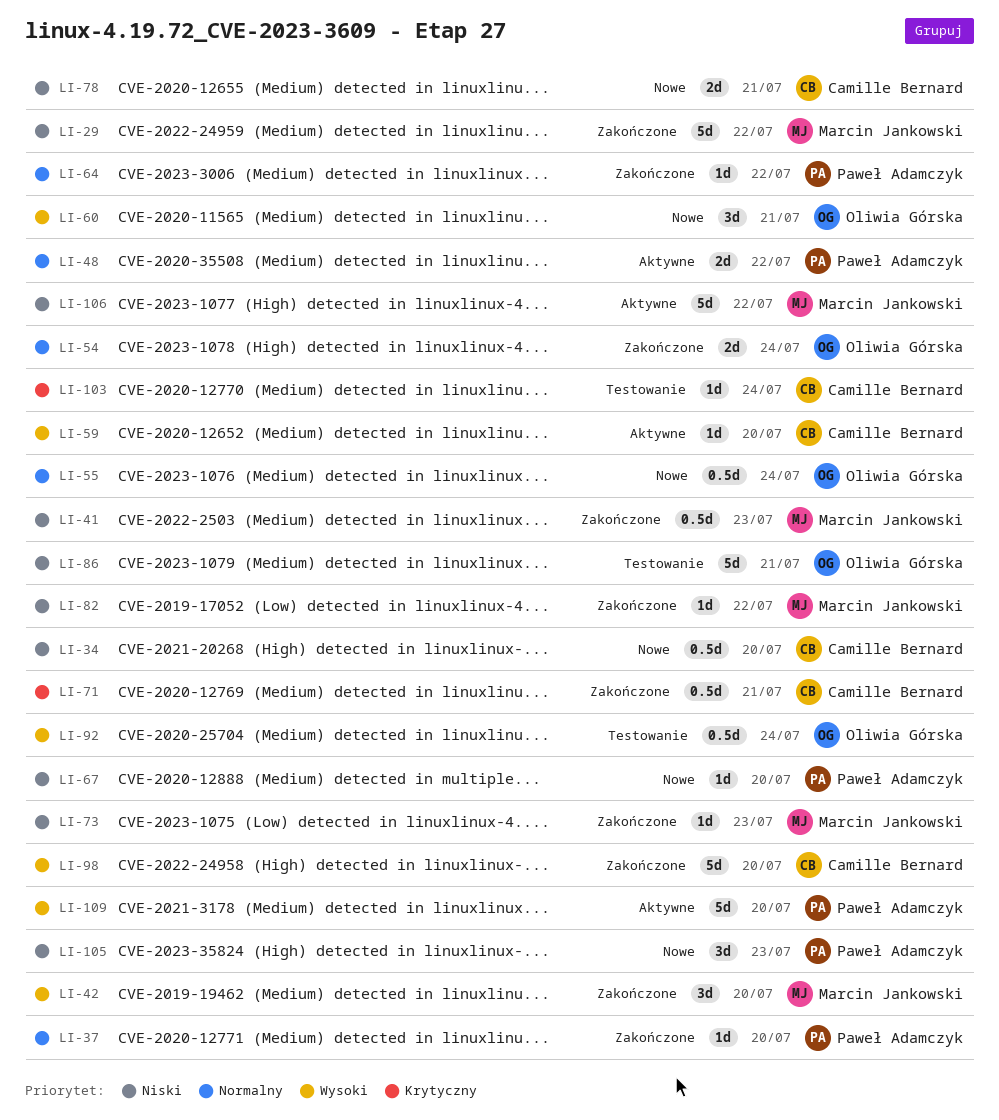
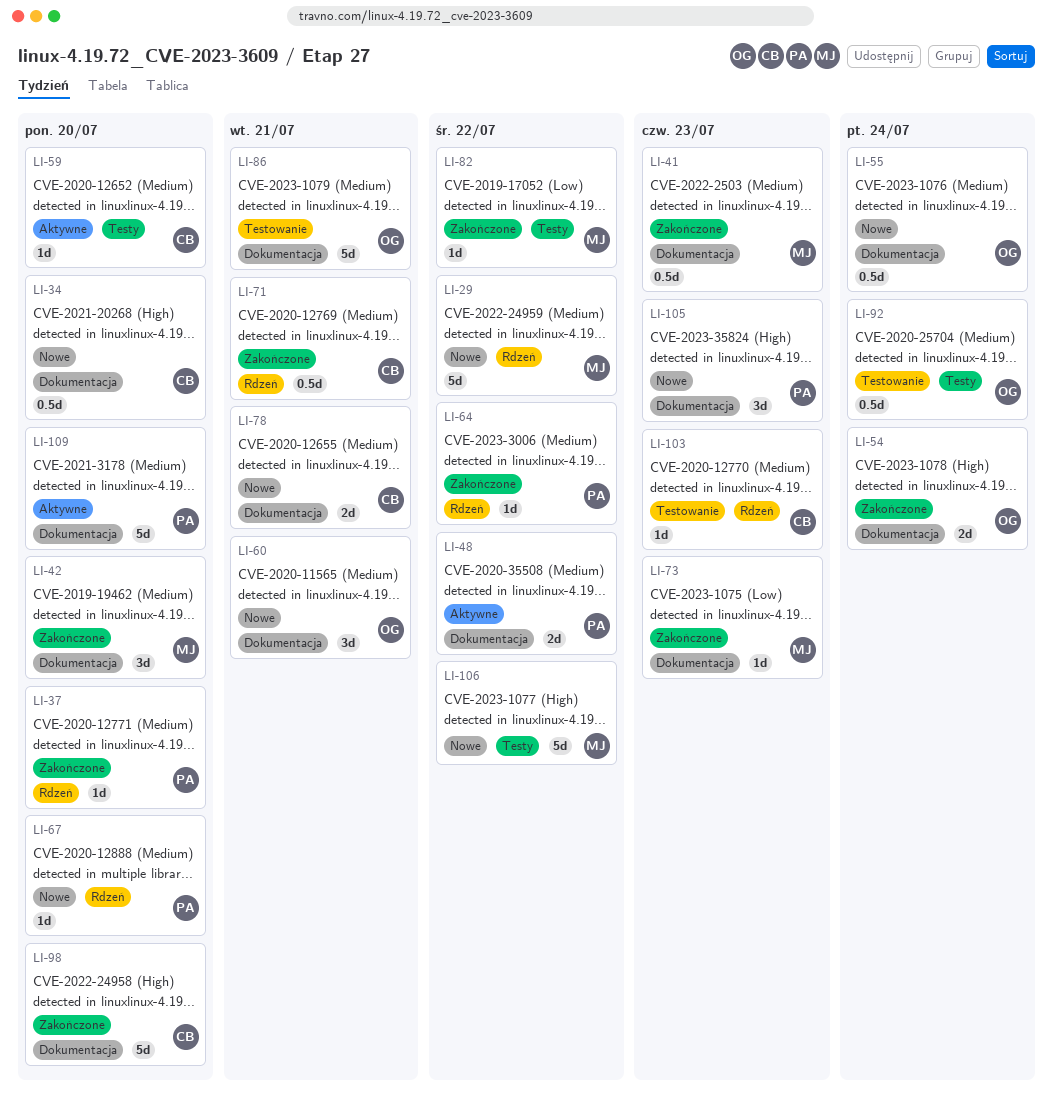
LI-29, status: Zakończone -> Nowe
LI-103, due: Jul 24 -> Jul 23
LI-106, status: Aktywne -> Nowe

